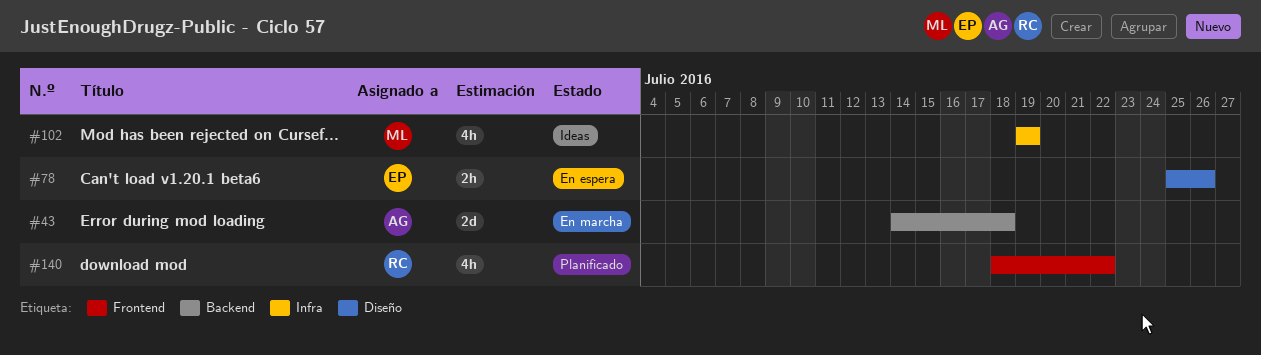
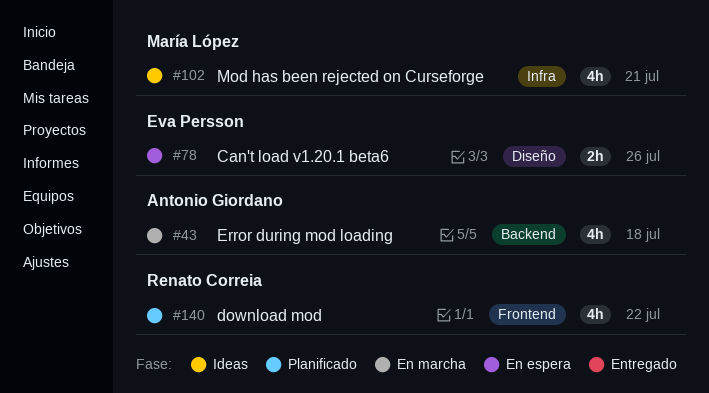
#43, estimate: 2d -> 4h
#102, due: Jul 19 -> Jul 21

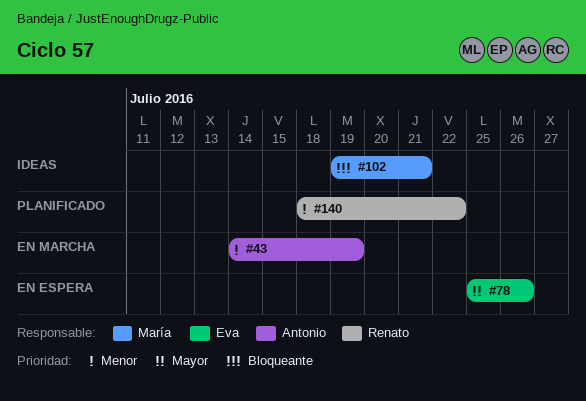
#43, due: Jul 18 -> Jul 19

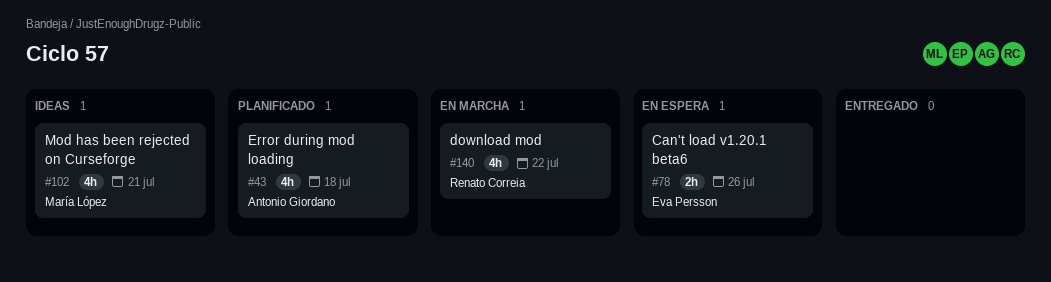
#43, status: En marcha -> Planificado
#43, due: Jul 19 -> Jul 18
#140, status: Planificado -> En marcha

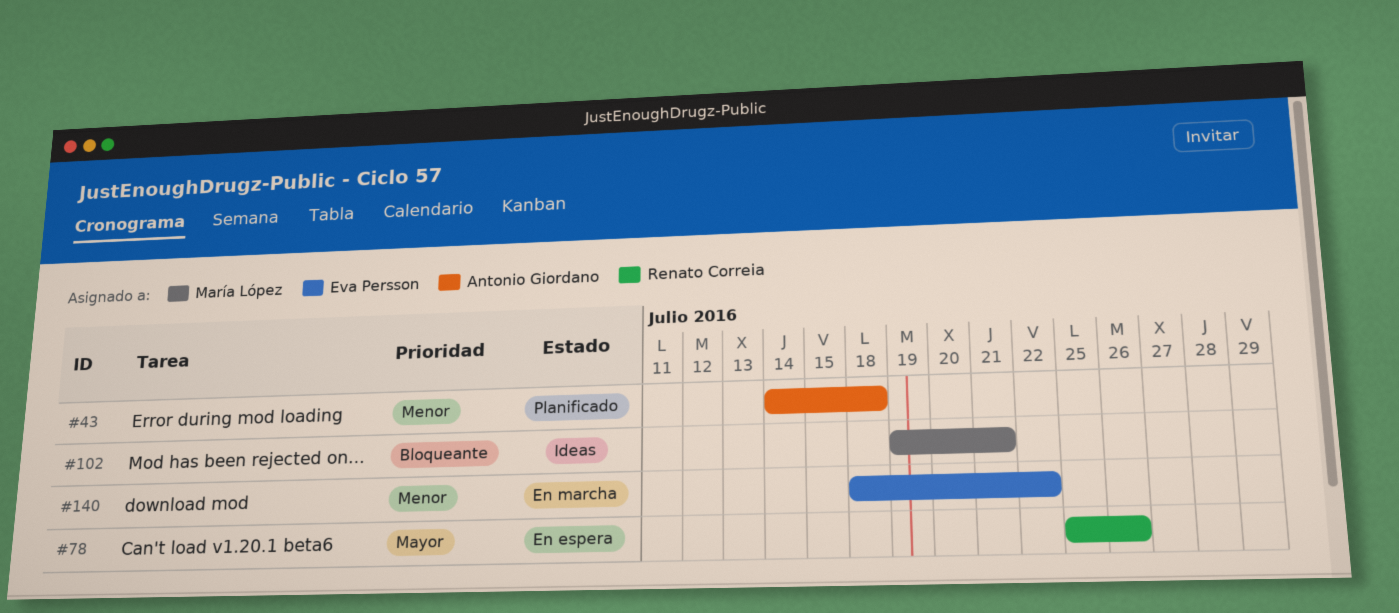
#78, owner: Eva Persson -> Renato Correia
#140, owner: Renato Correia -> Eva Persson

